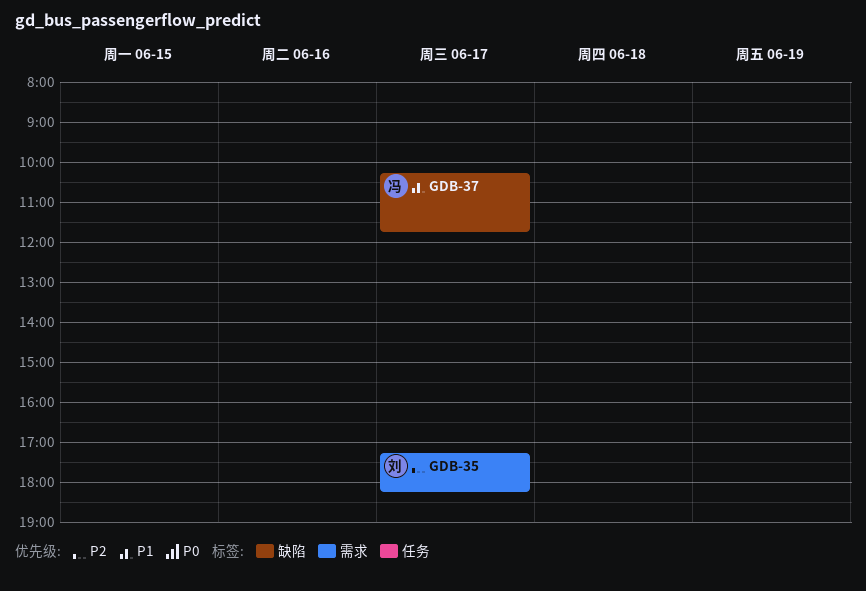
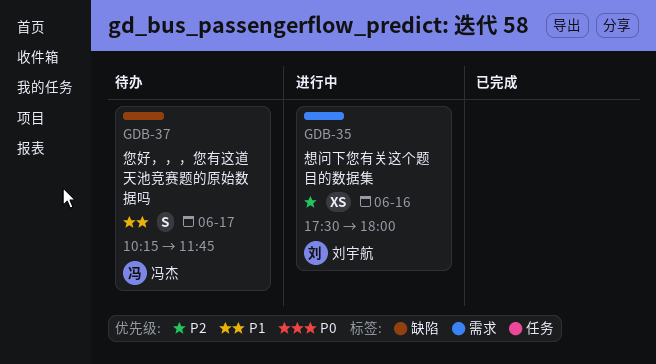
GDB-35, day: Jun 17 -> Jun 16
GDB-35, begins: 17:15 -> 17:30
GDB-35, ends: 18:15 -> 18:00

